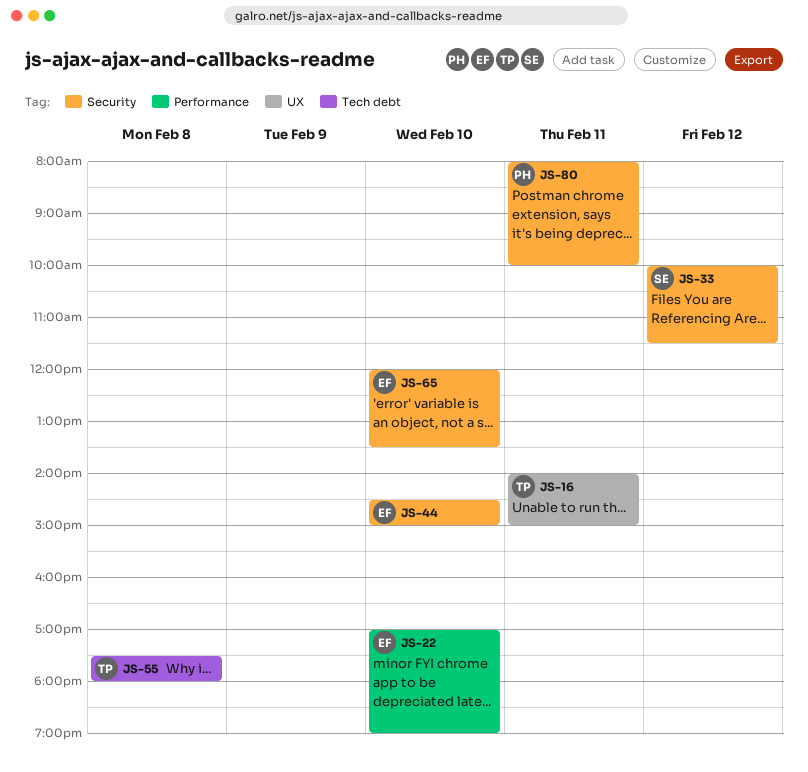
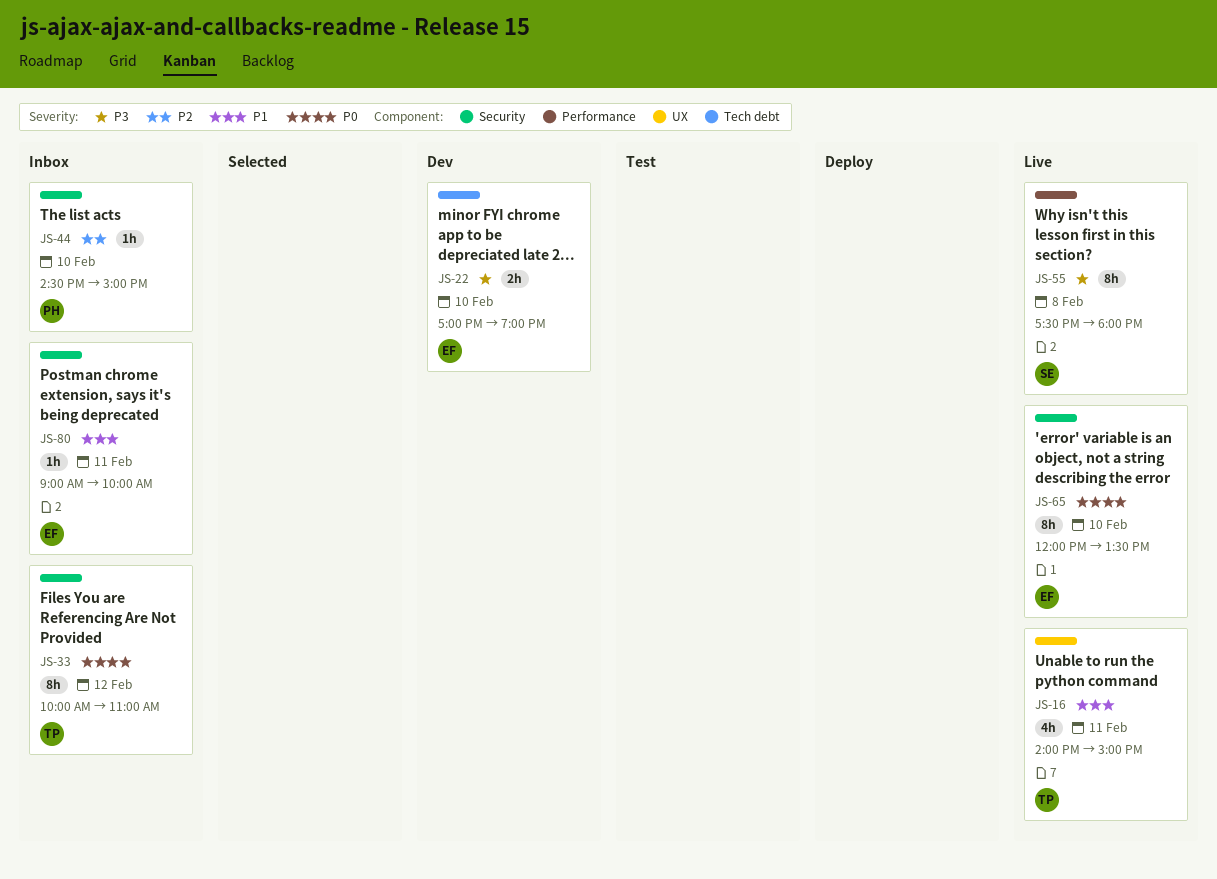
JS-22, label: Performance -> Tech debt
JS-33, owner: SE -> TP
JS-33, ends: 11:30 -> 11:00
JS-44, owner: EF -> PH
JS-55, owner: TP -> SE
JS-55, label: Tech debt -> Performance
JS-80, owner: PH -> EF
JS-80, begins: 08:00 -> 09:00

